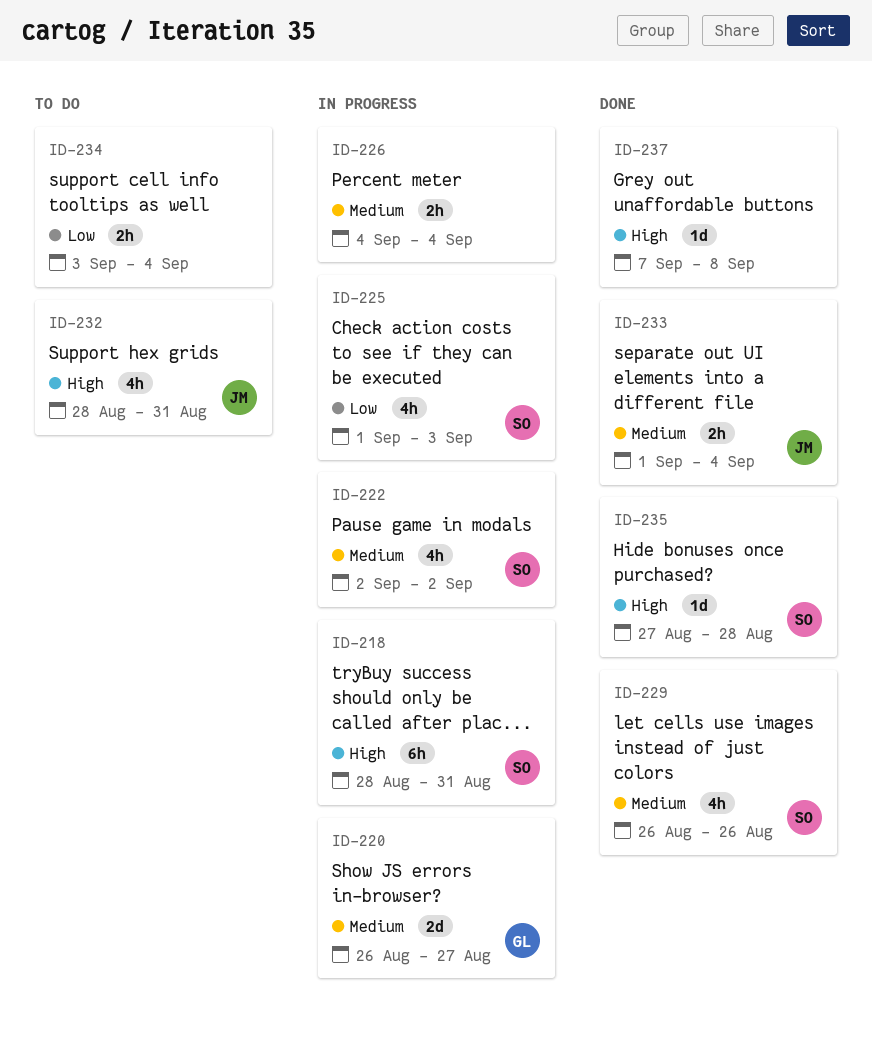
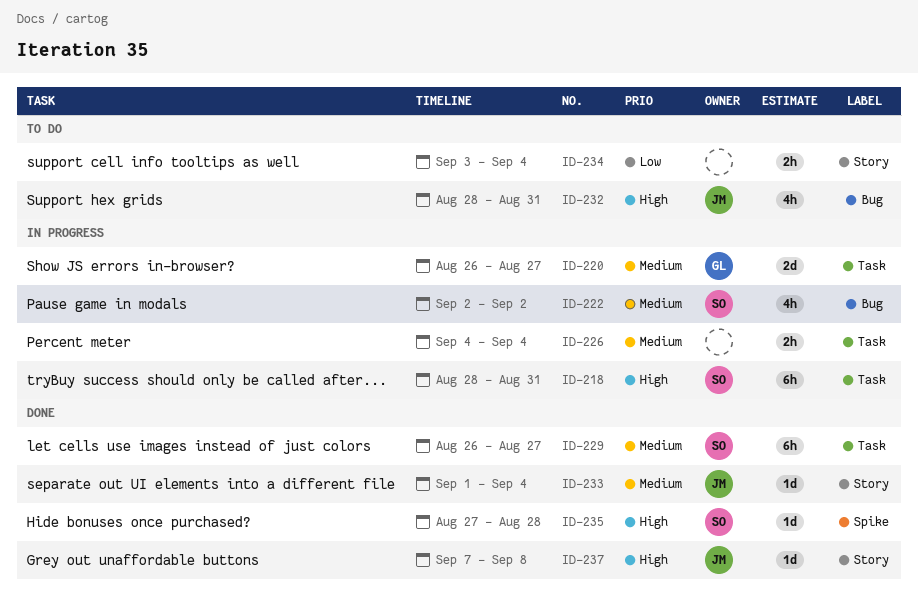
ID-225: present -> none
ID-229, estimate: 4h -> 6h
ID-229, due: Aug 26 -> Aug 27
ID-233, estimate: 2h -> 1d
ID-237, owner: none -> JM

